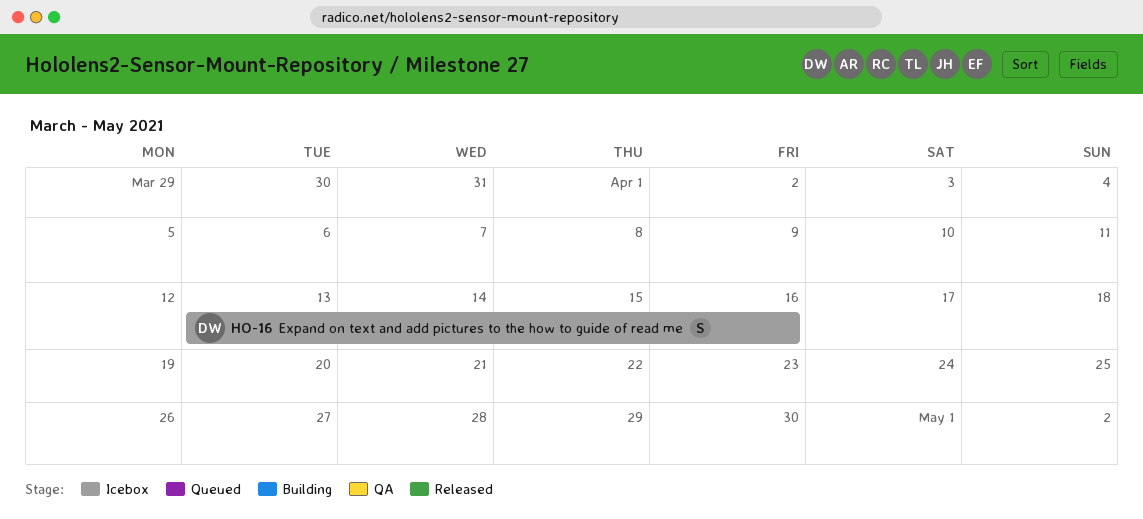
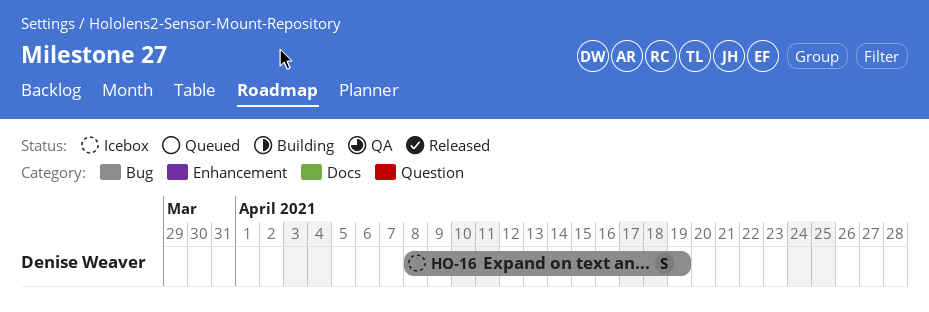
HO-16, start: Apr 13 -> Apr 8
HO-16, due: Apr 16 -> Apr 19

